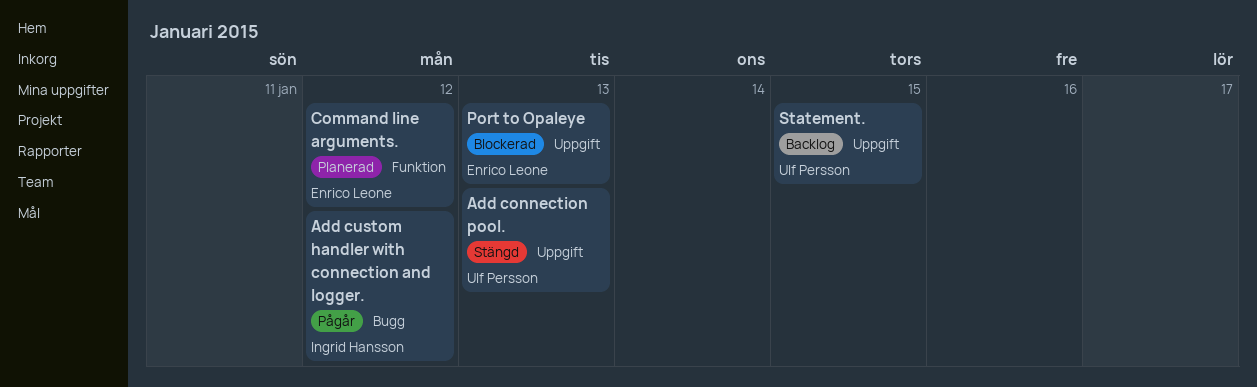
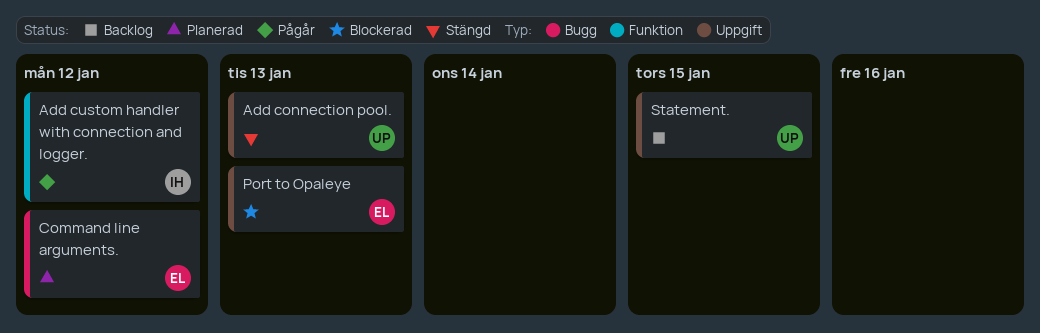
Add custom handler with connection and logger., label: Bugg -> Funktion
Command line arguments., label: Funktion -> Bugg

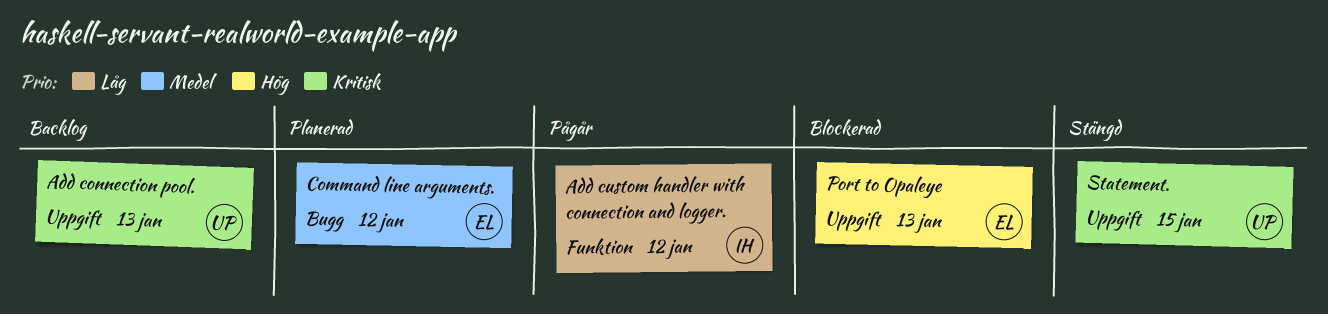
Add connection pool., status: Stängd -> Backlog
Statement., status: Backlog -> Stängd

